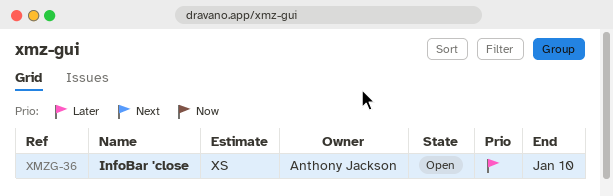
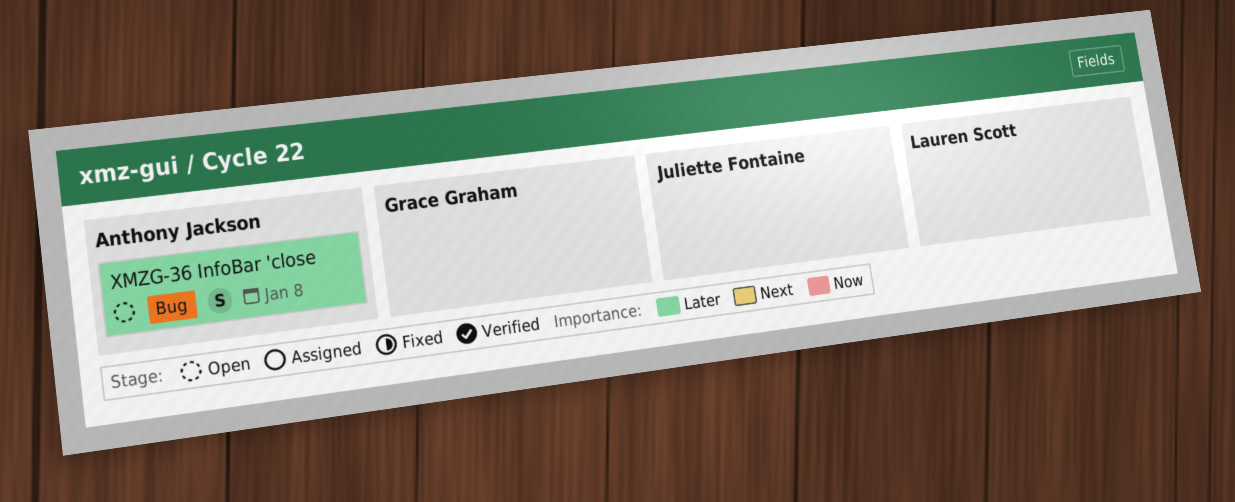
XMZG-36, estimate: XS -> S
XMZG-36, due: Jan 10 -> Jan 8

